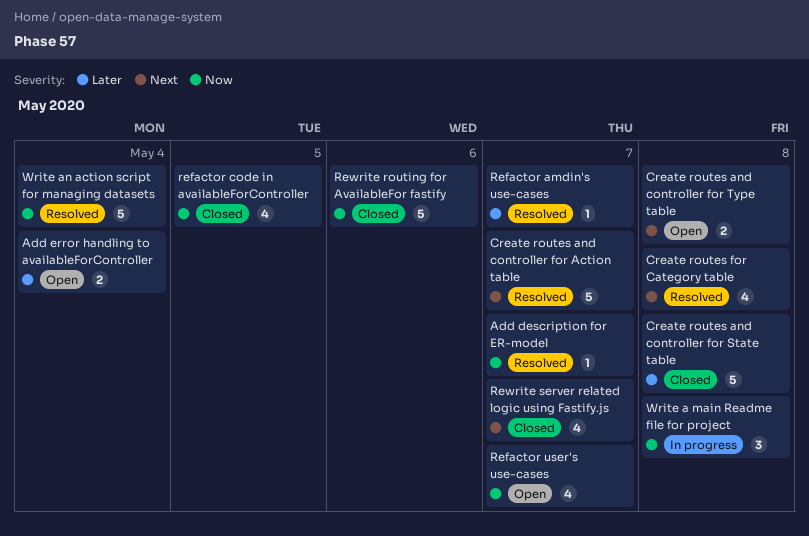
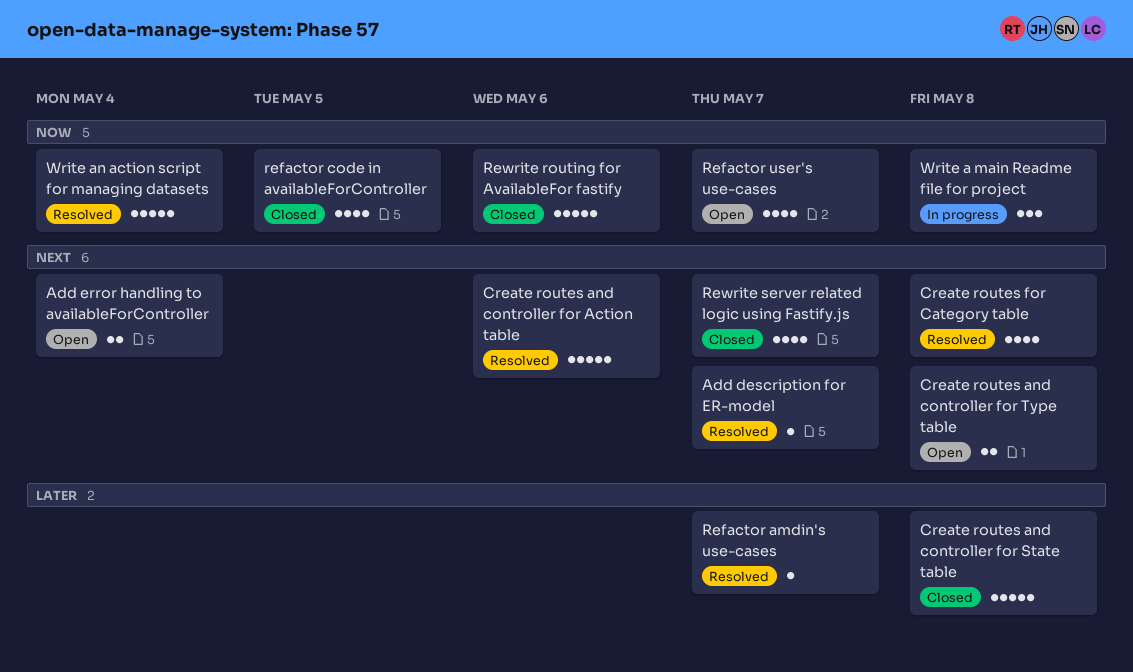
Add description for ER-model, priority: Now -> Next
Add error handling to availableForController, priority: Later -> Next
Create routes and controller for Action table, due: May 7 -> May 6

